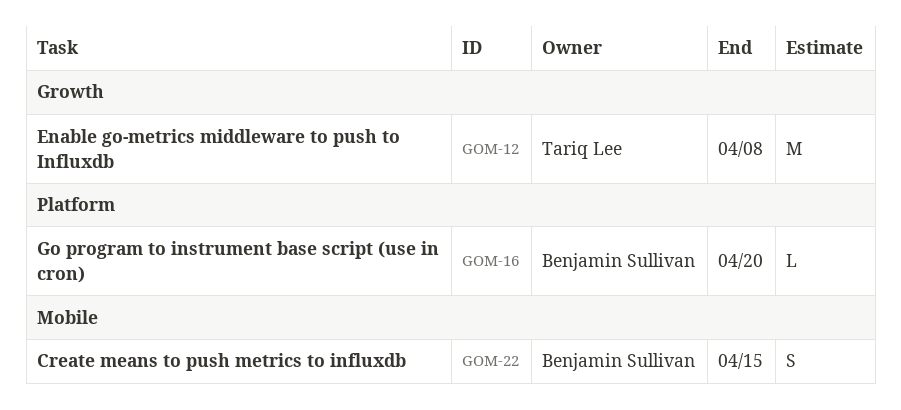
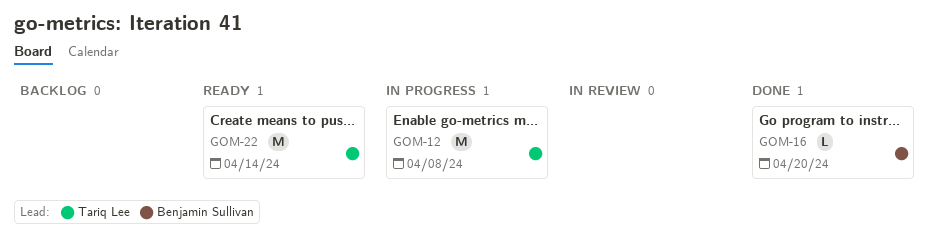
GOM-22, owner: Benjamin Sullivan -> Tariq Lee
GOM-22, estimate: S -> M
GOM-22, due: Apr 15 -> Apr 14

